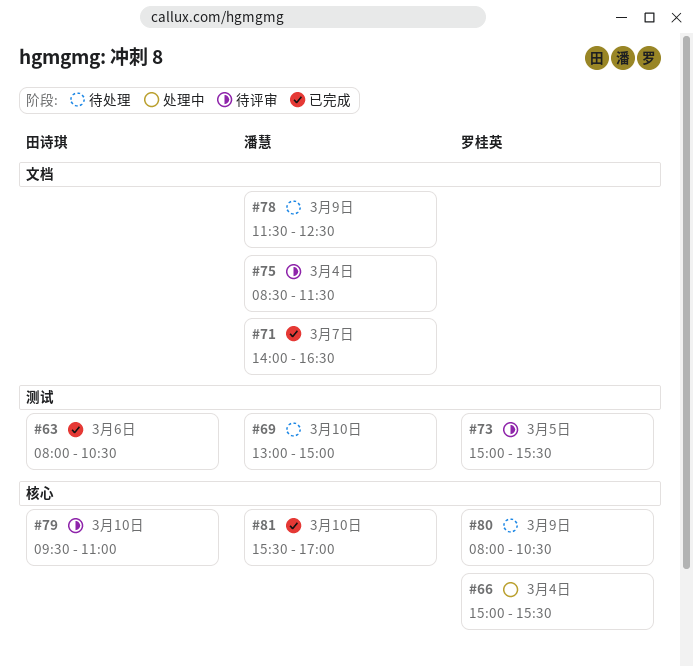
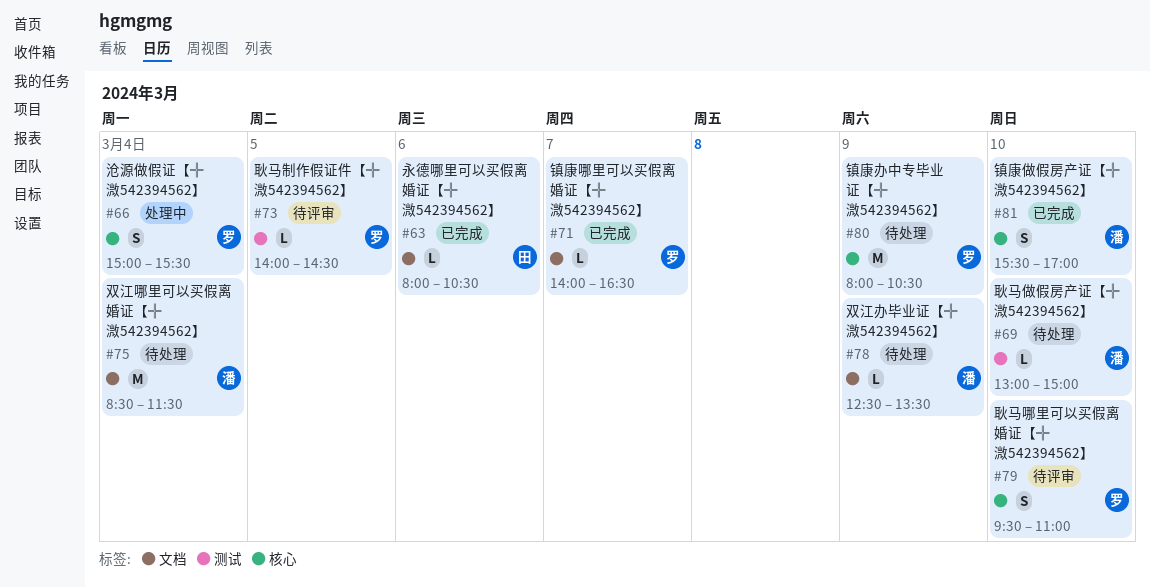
#63, label: 测试 -> 文档
#71, owner: 潘慧 -> 罗桂英
#73, begins: 15:00 -> 14:00
#73, ends: 15:30 -> 14:30
#75, status: 待评审 -> 待处理
#78, begins: 11:30 -> 12:30
#78, ends: 12:30 -> 13:30
#79, owner: 田诗琪 -> 罗桂英

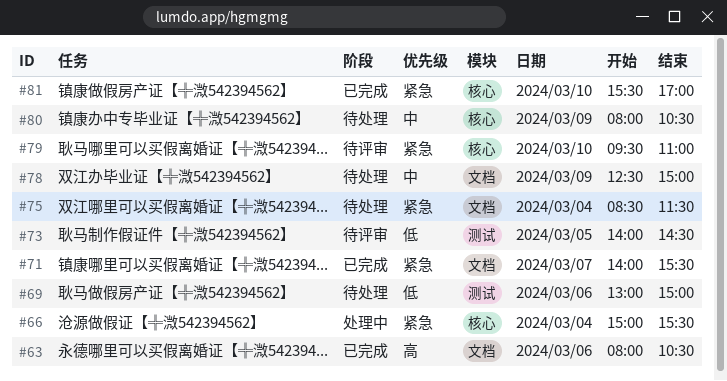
#69, day: Mar 10 -> Mar 6
#71, ends: 16:30 -> 15:30
#78, ends: 13:30 -> 15:00

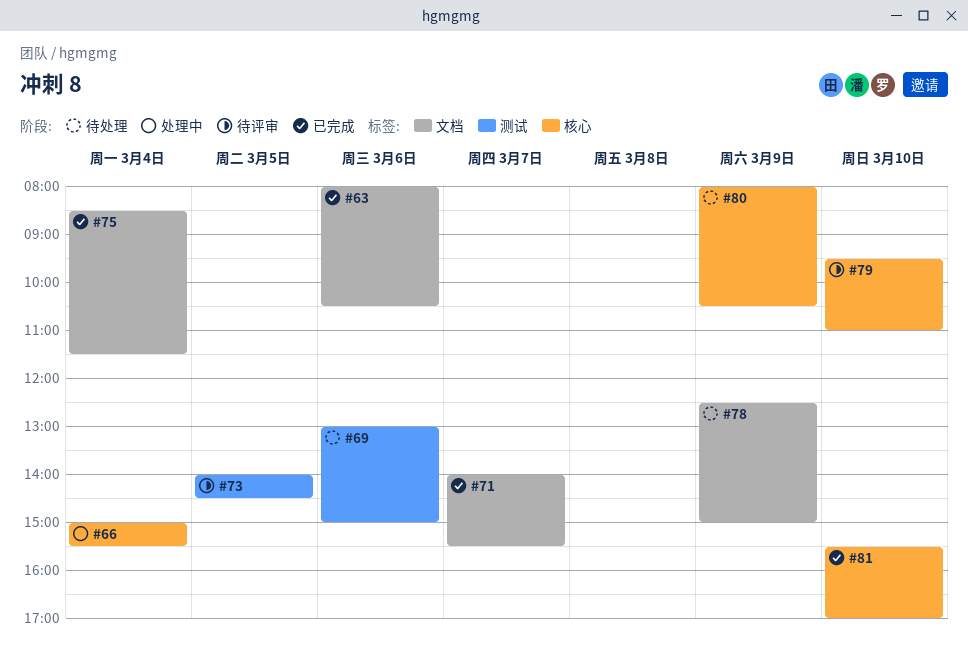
#75, status: 待处理 -> 已完成

